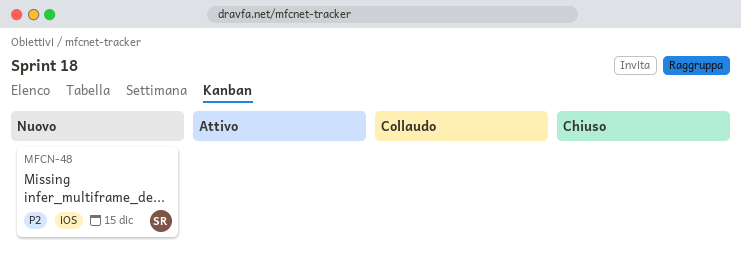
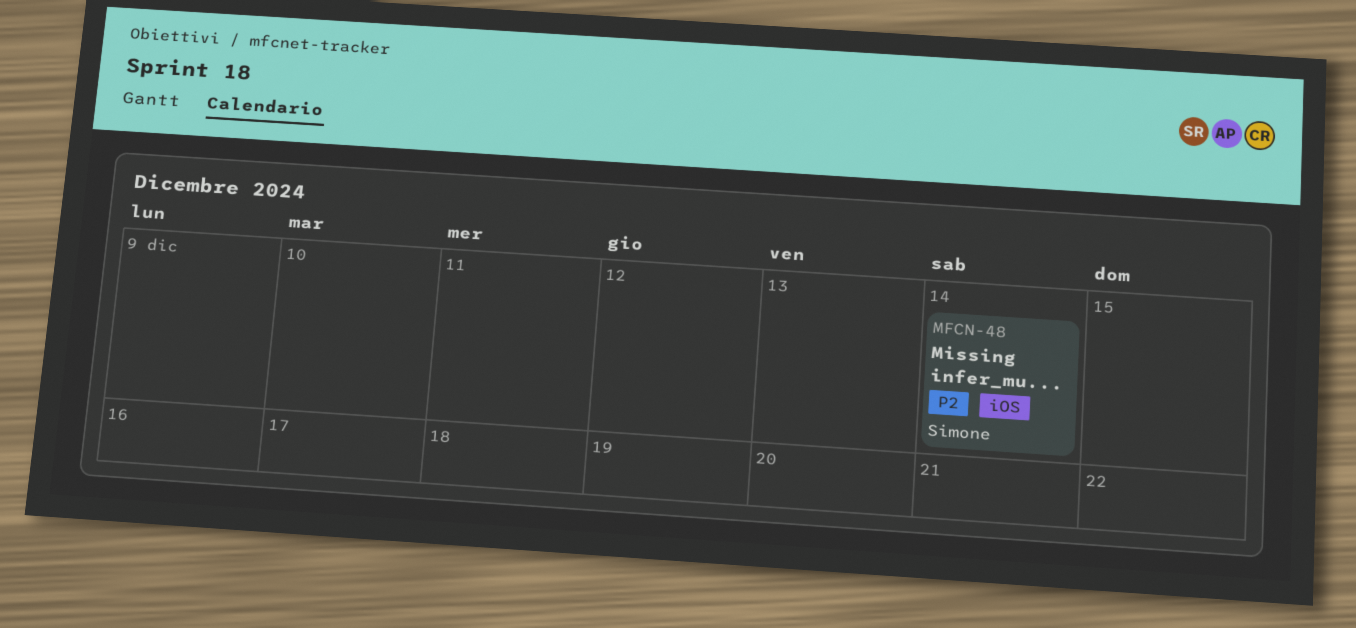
MFCN-48, due: Dec 15 -> Dec 14

